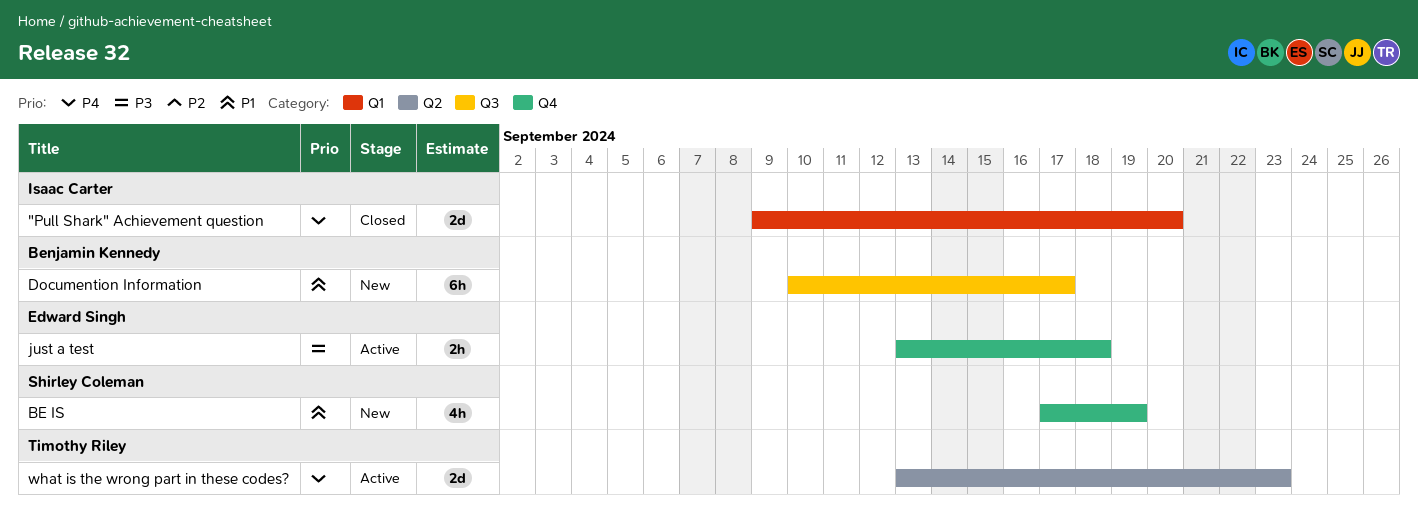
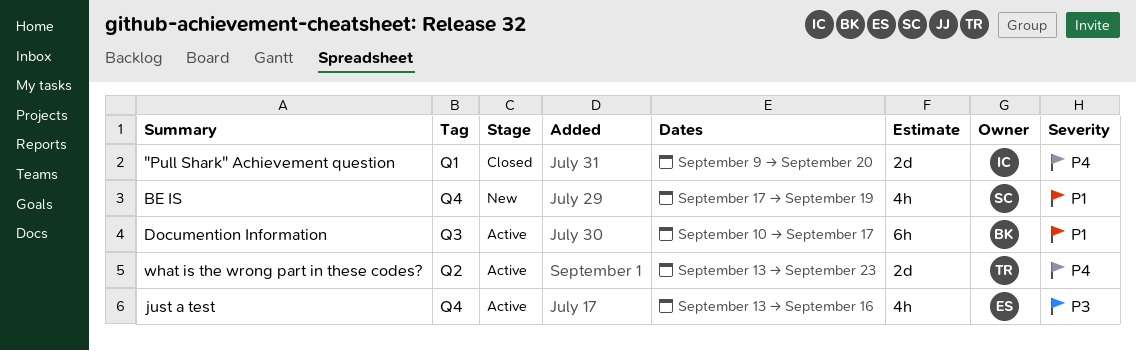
Documention Information, status: New -> Active
just a test, estimate: 2h -> 4h
just a test, due: Sep 18 -> Sep 16

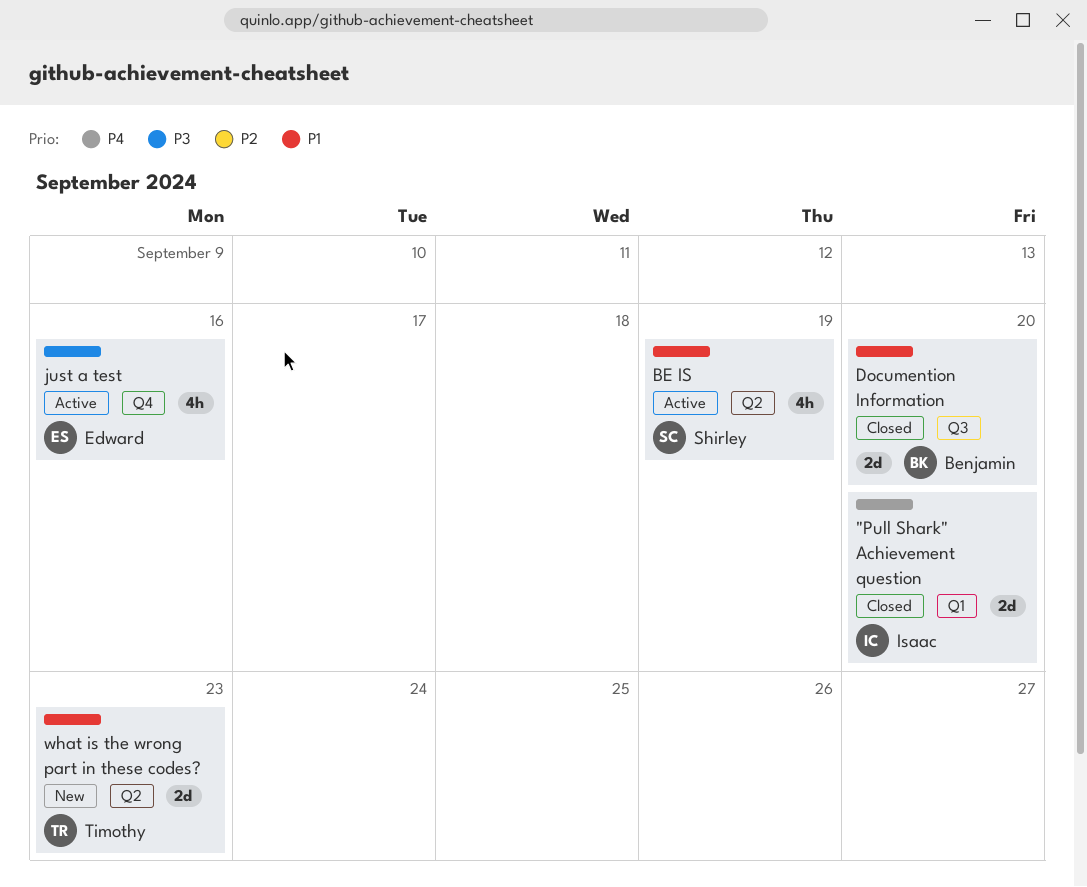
BE IS, status: New -> Active
BE IS, label: Q4 -> Q2
Documention Information, status: Active -> Closed
Documention Information, estimate: 6h -> 2d
Documention Information, due: Sep 17 -> Sep 20
what is the wrong part in these codes?, status: Active -> New
what is the wrong part in these codes?, priority: P4 -> P1

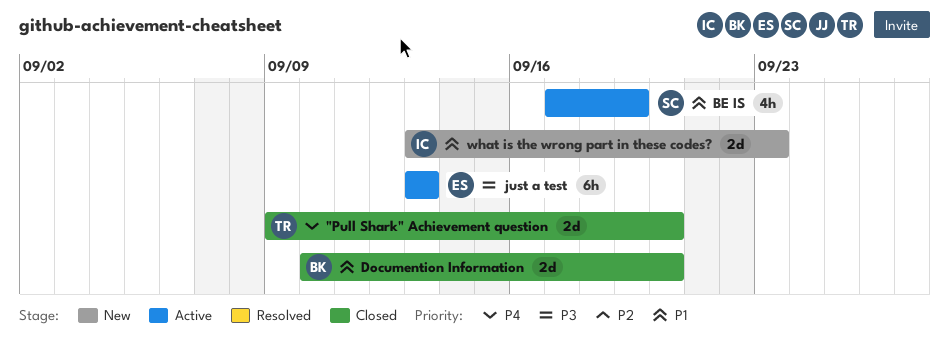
"Pull Shark" Achievement question, owner: Isaac -> Timothy
just a test, estimate: 4h -> 6h
just a test, due: Sep 16 -> Sep 13
what is the wrong part in these codes?, owner: Timothy -> Isaac

